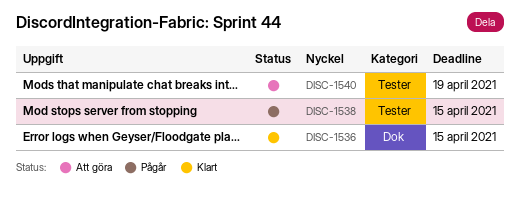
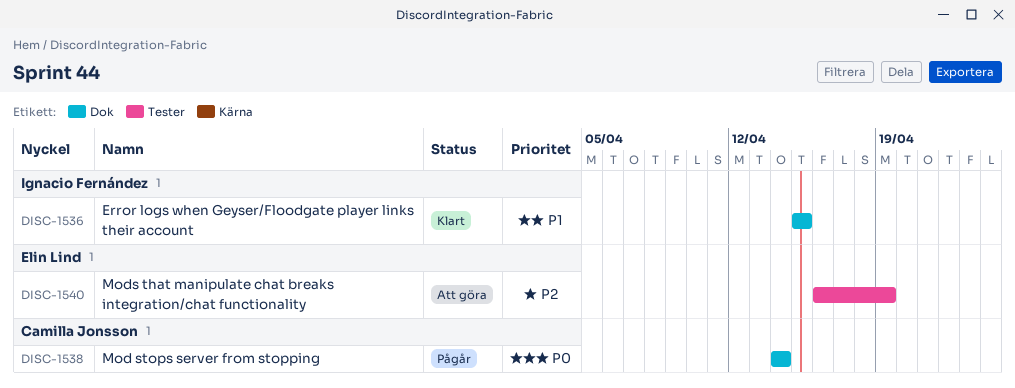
DISC-1538, label: Tester -> Dok
DISC-1538, due: Apr 15 -> Apr 14

